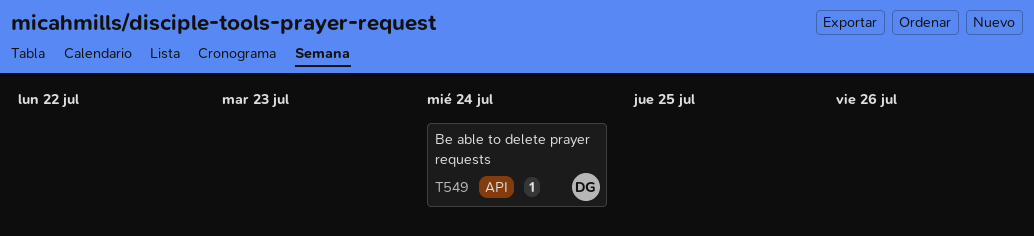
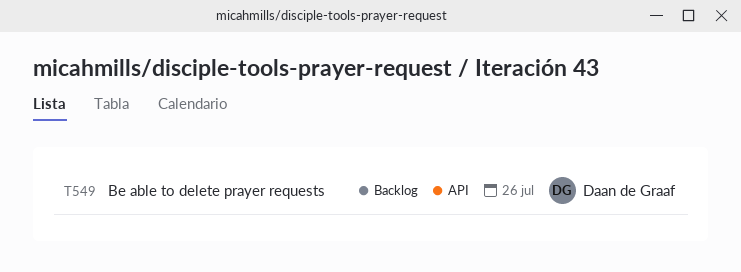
T549, due: Jul 24 -> Jul 26

